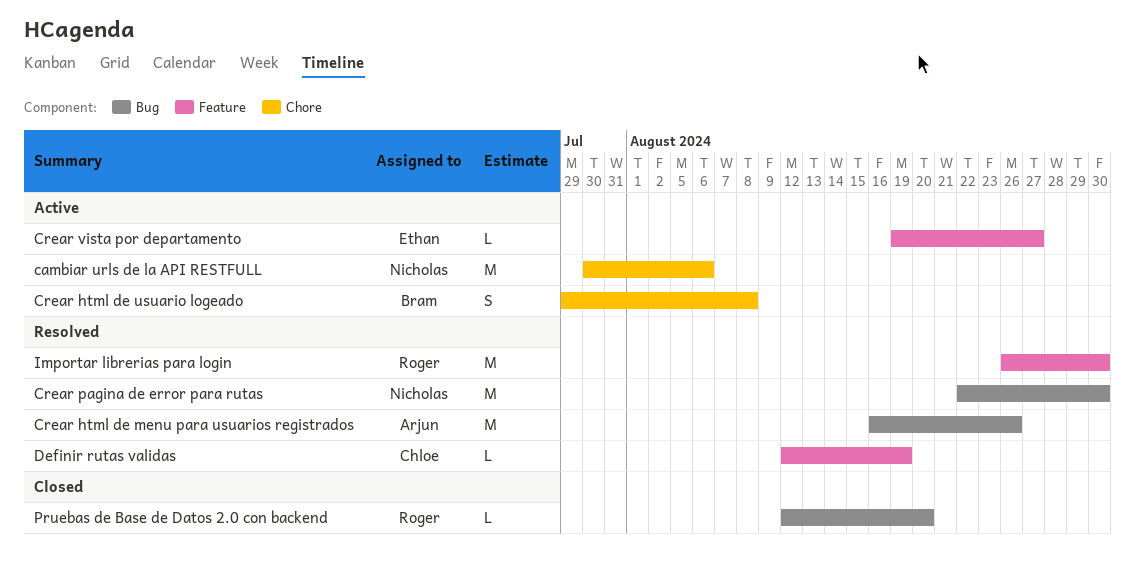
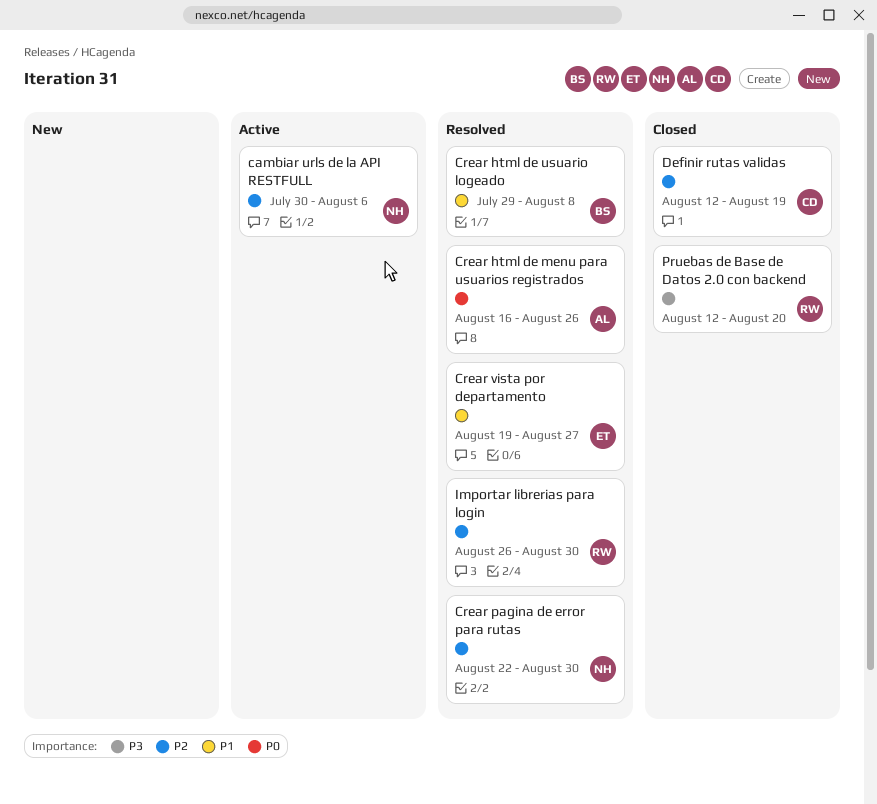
Crear html de usuario logeado, status: Active -> Resolved
Crear vista por departamento, status: Active -> Resolved
Definir rutas validas, status: Resolved -> Closed

